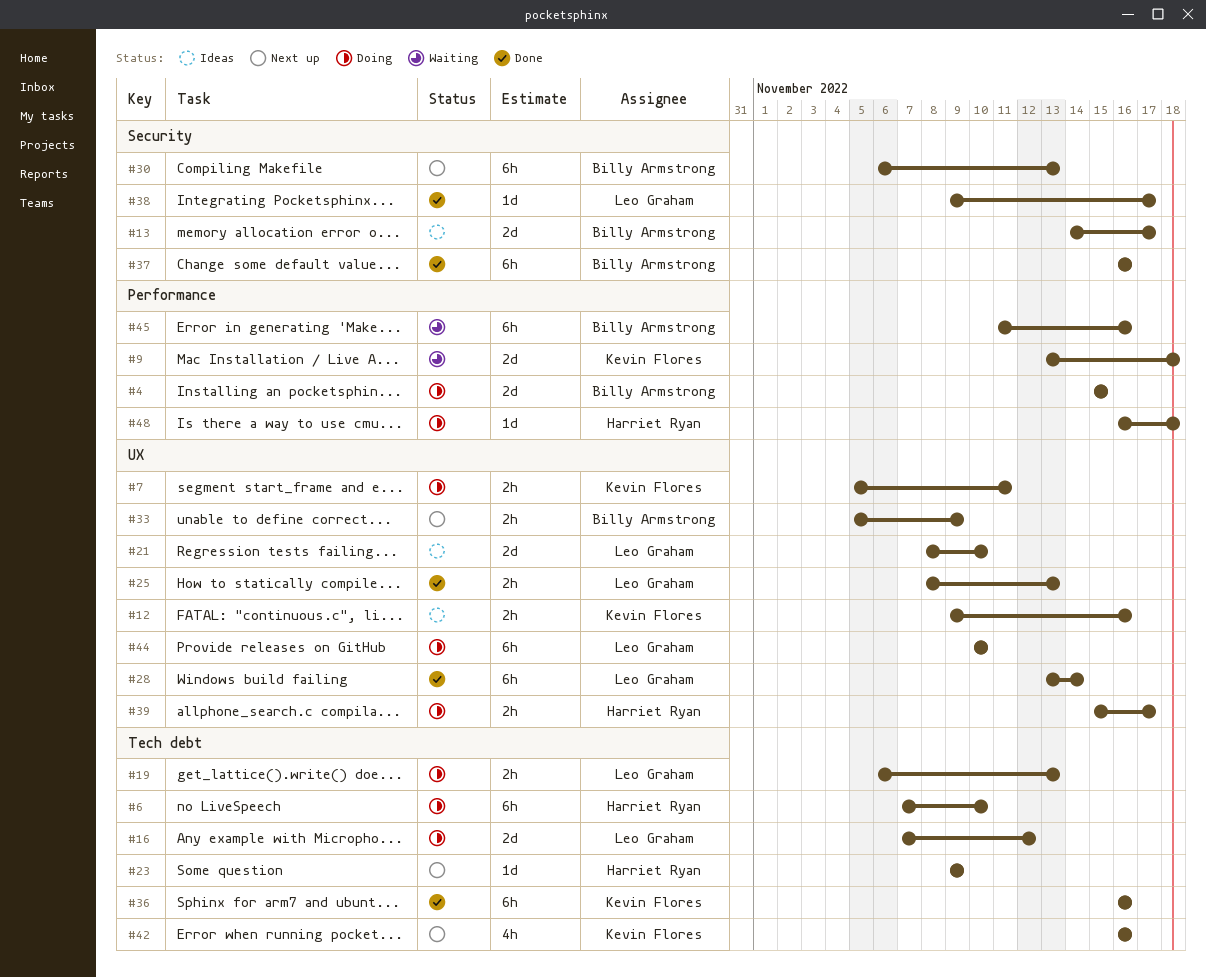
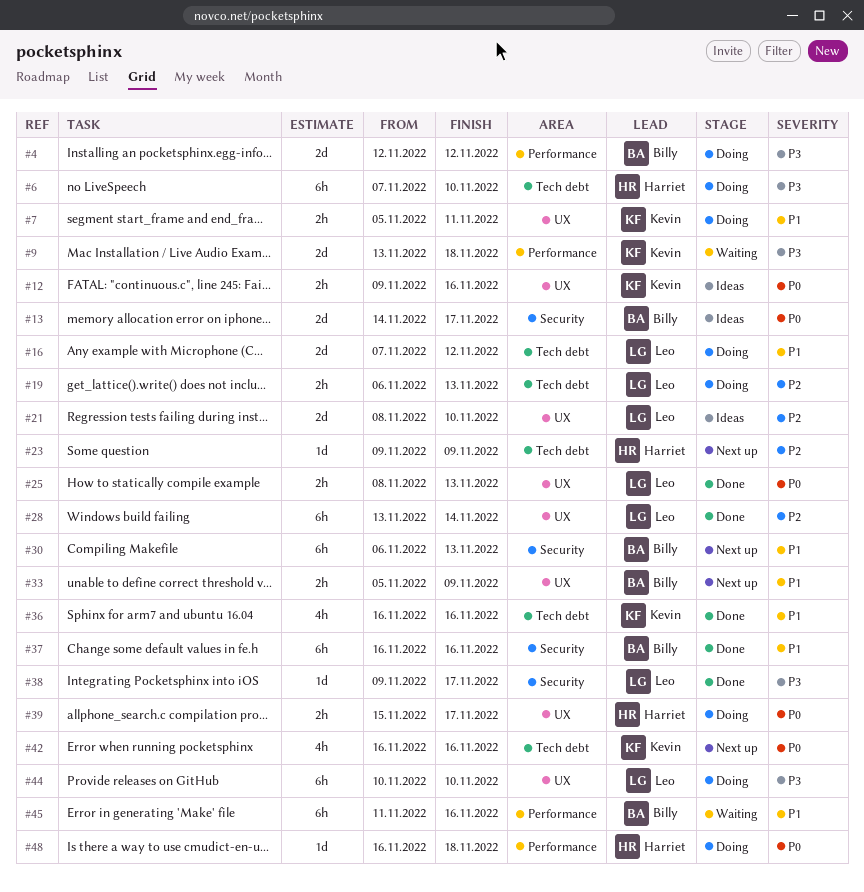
#4, start: Nov 15 -> Nov 12
#4, due: Nov 15 -> Nov 12
#36, estimate: 6h -> 4h

